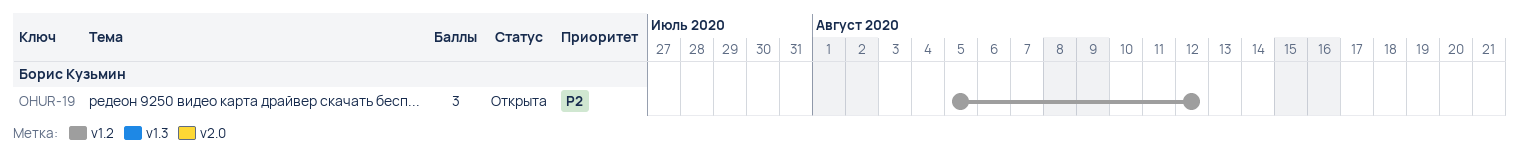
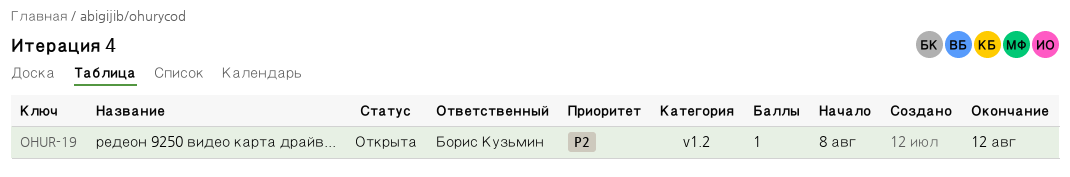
OHUR-19, estimate: 3 -> 1
OHUR-19, start: Aug 5 -> Aug 8

